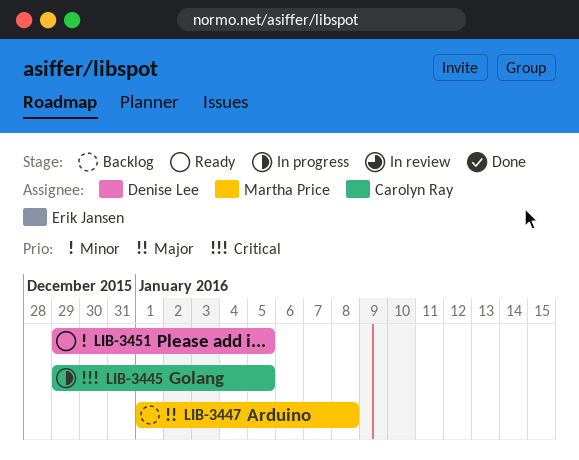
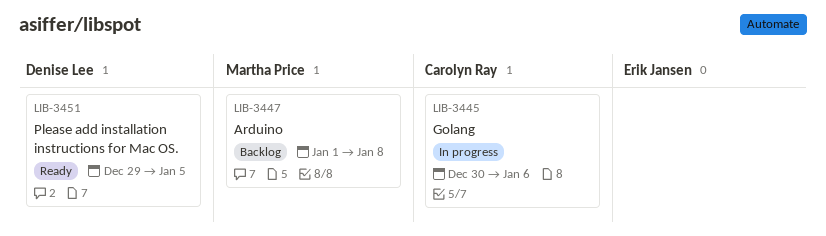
LIB-3445, start: Dec 29 -> Dec 30
LIB-3445, due: Jan 5 -> Jan 6

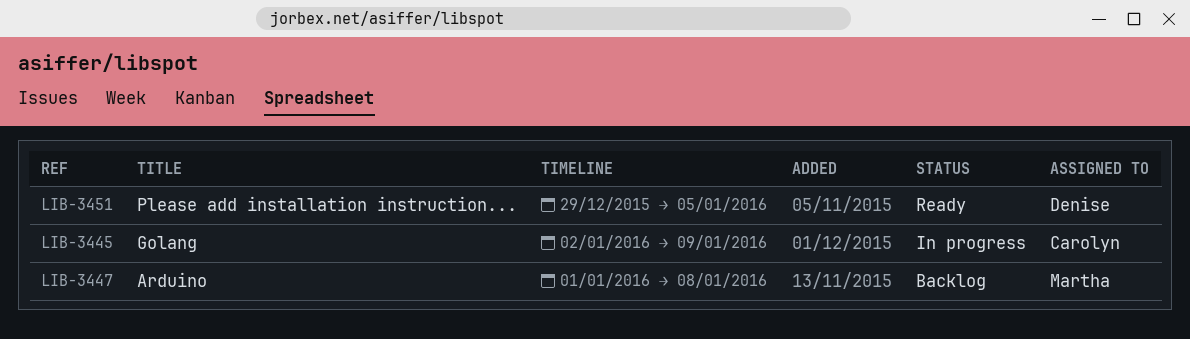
LIB-3445, start: Dec 30 -> Jan 2
LIB-3445, due: Jan 6 -> Jan 9

